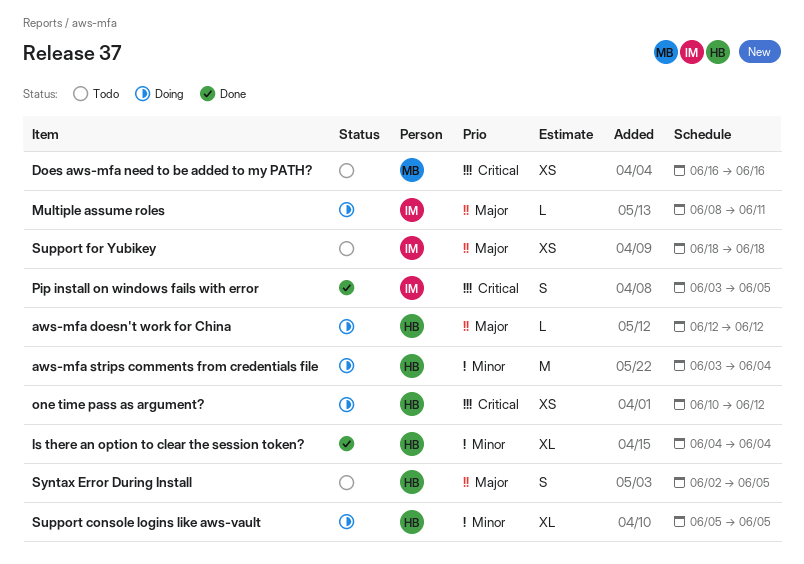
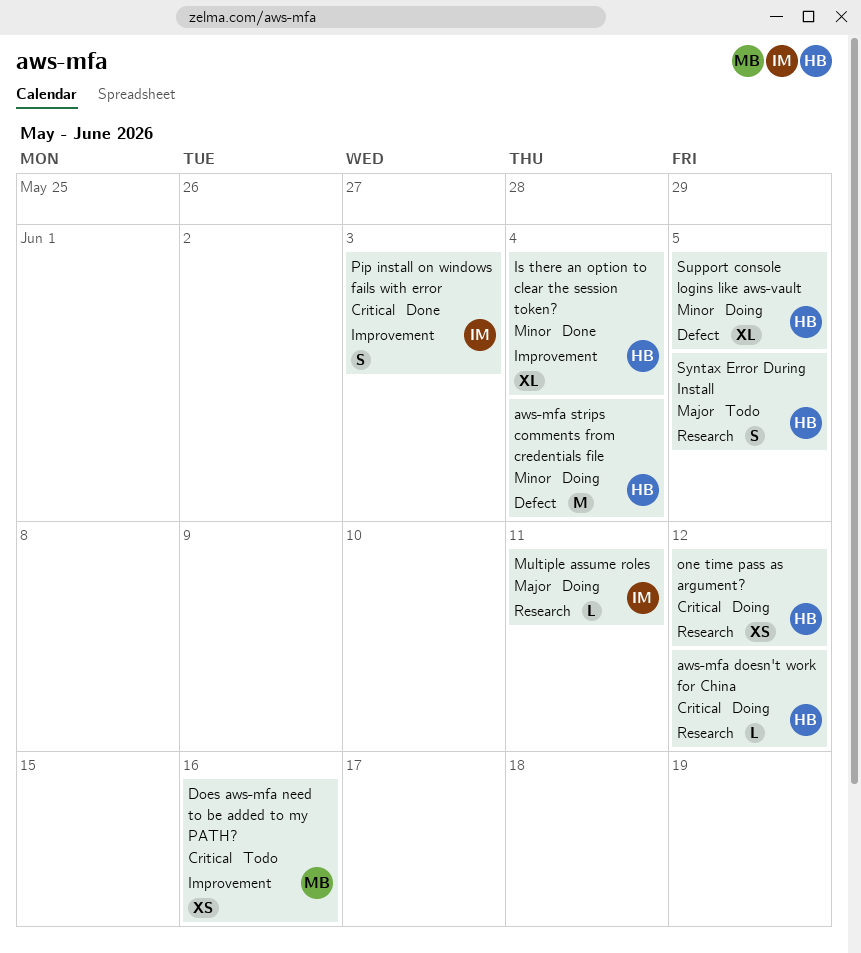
aws-mfa doesn't work for China, priority: Major -> Critical
Pip install on windows fails with error, due: Jun 5 -> Jun 3
Support for Yubikey: present -> none

